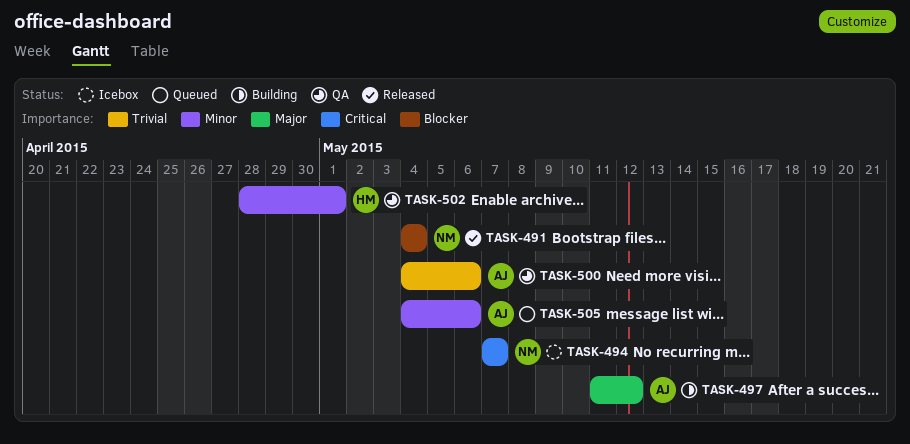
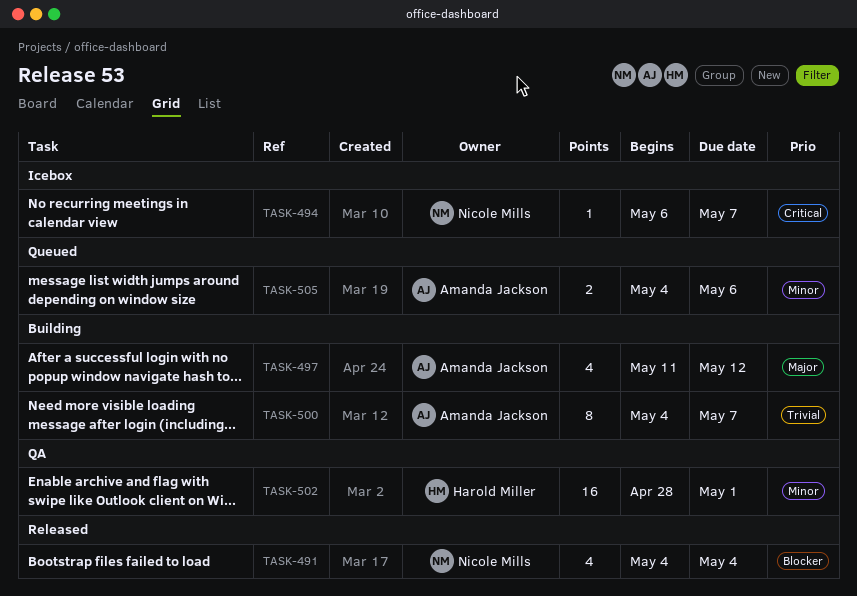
TASK-494, start: May 7 -> May 6
TASK-500, status: QA -> Building
TASK-500, due: May 6 -> May 7

